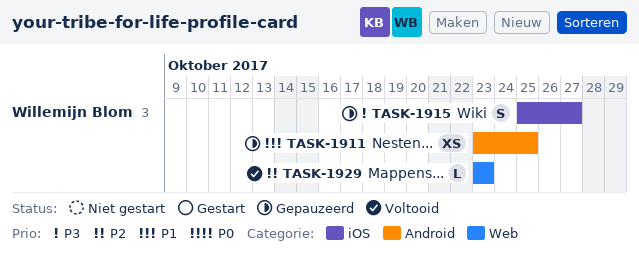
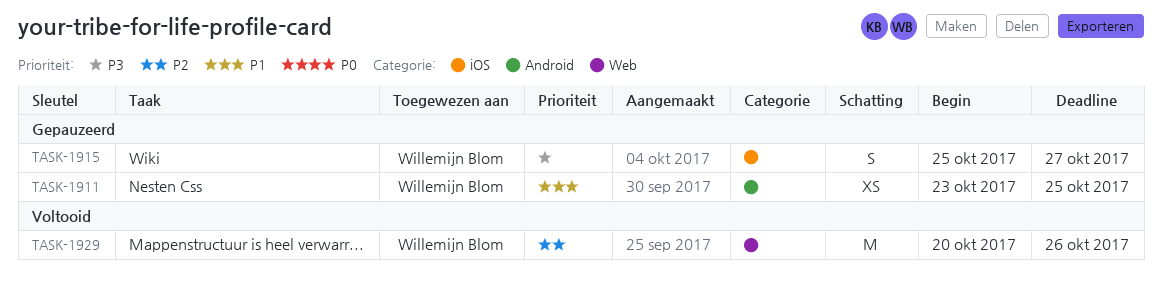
TASK-1929, estimate: L -> M
TASK-1929, start: Oct 23 -> Oct 20
TASK-1929, due: Oct 23 -> Oct 26

